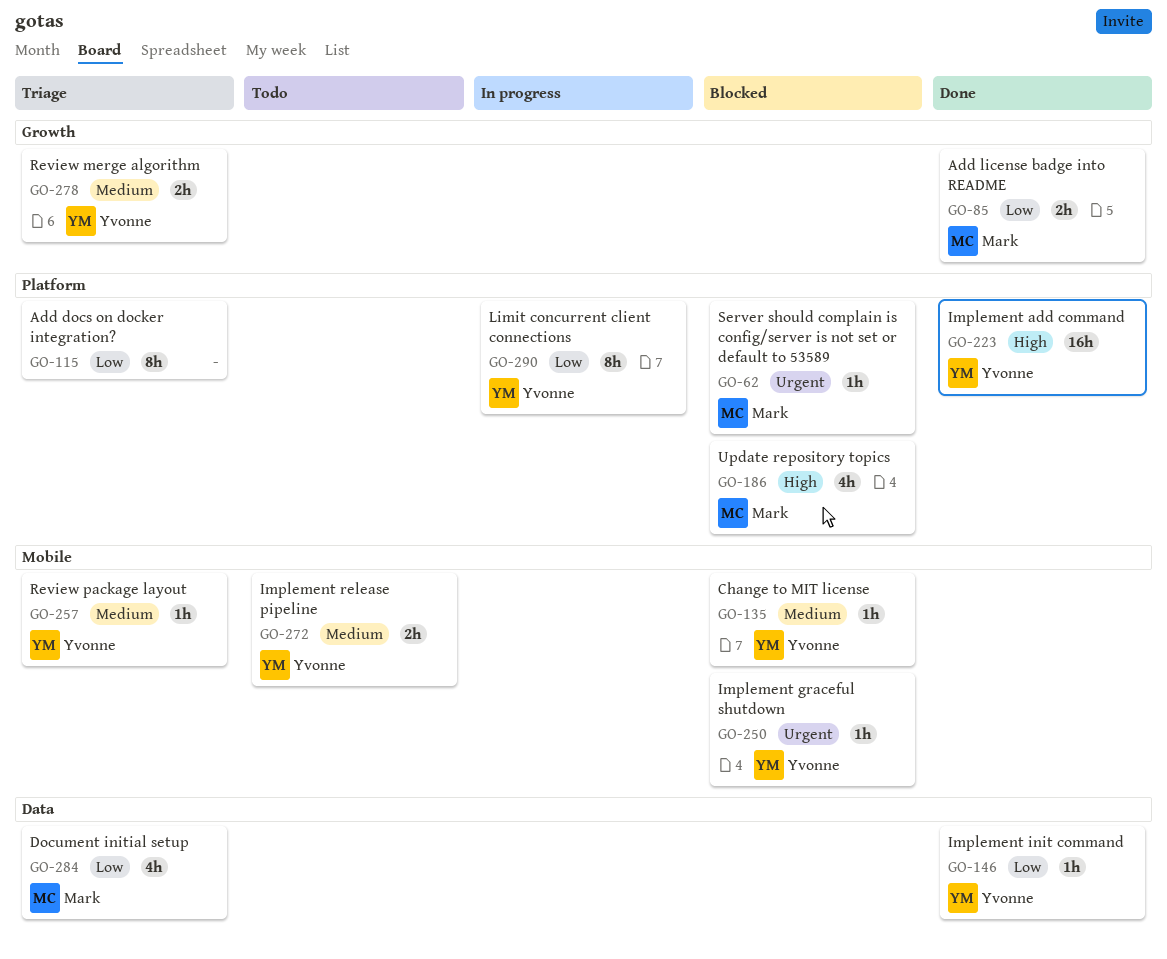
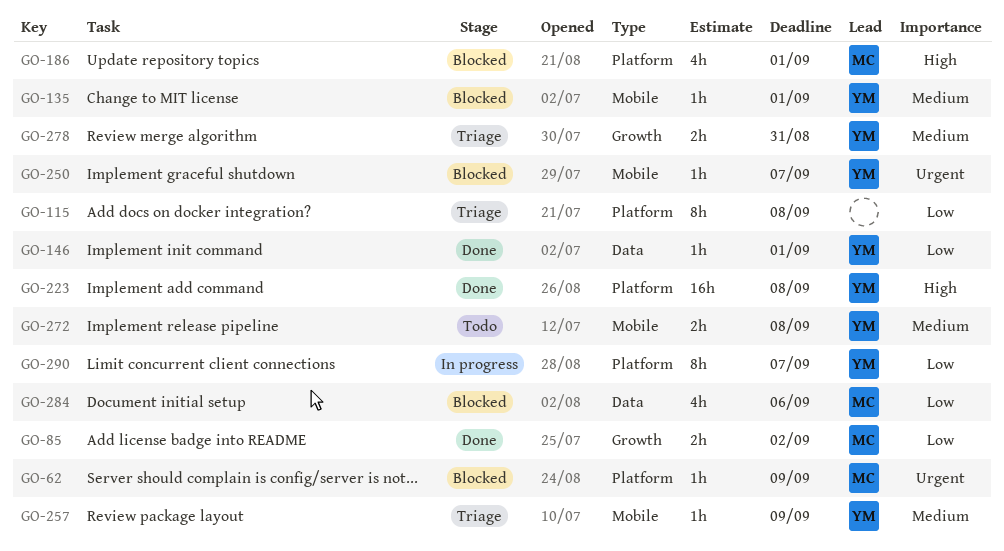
GO-284, status: Triage -> Blocked

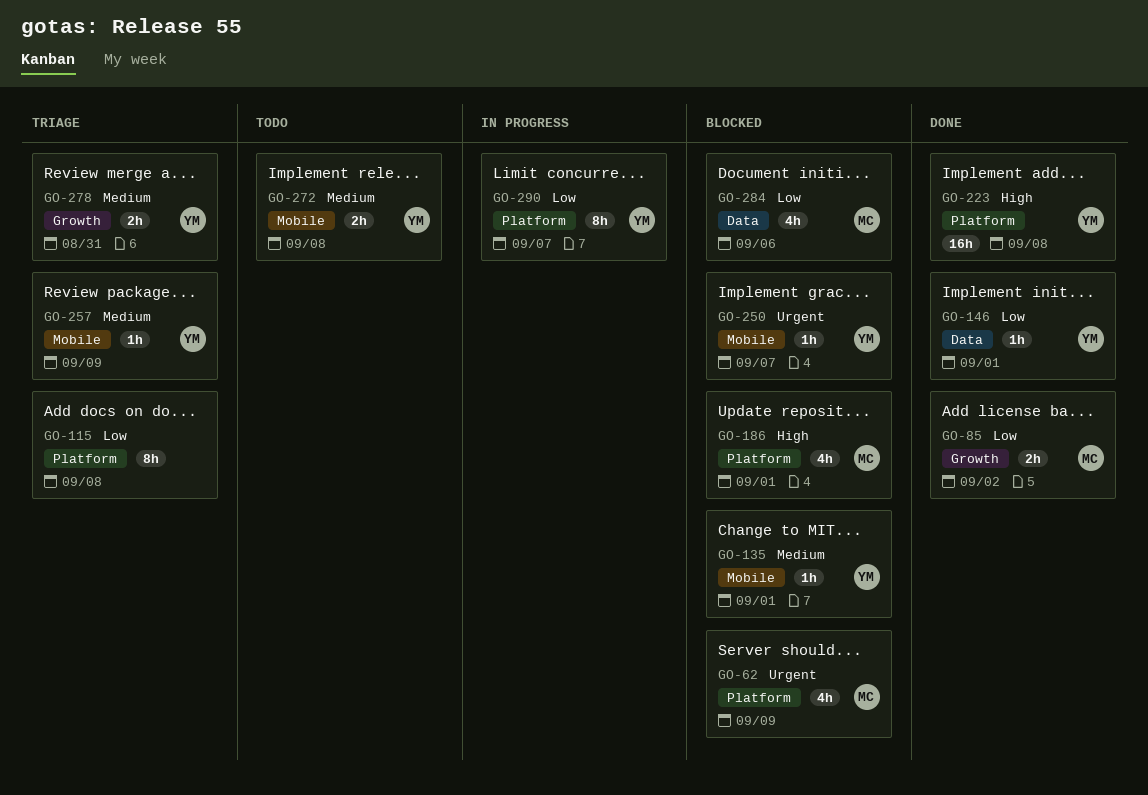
GO-62, estimate: 1h -> 4h

